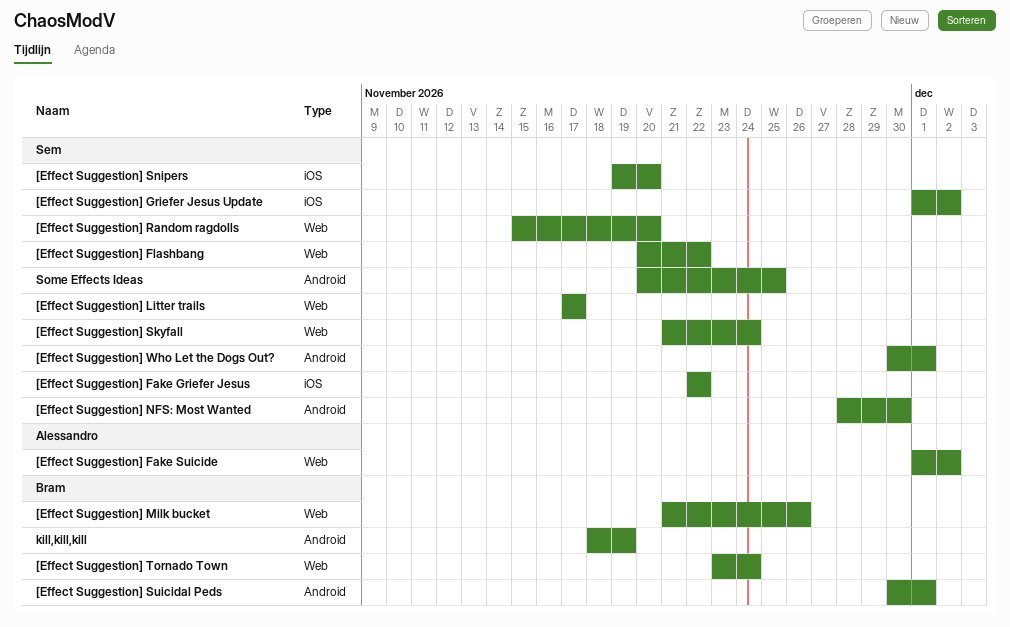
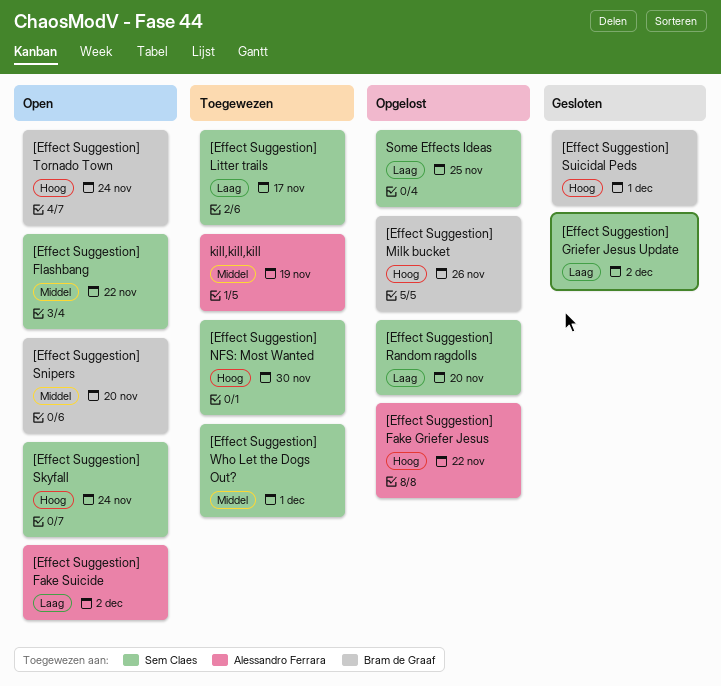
[Effect Suggestion] Fake Griefer Jesus, owner: Sem Claes -> Alessandro Ferrara
[Effect Suggestion] Snipers, owner: Sem Claes -> Bram de Graaf
kill,kill,kill, owner: Bram de Graaf -> Alessandro Ferrara

